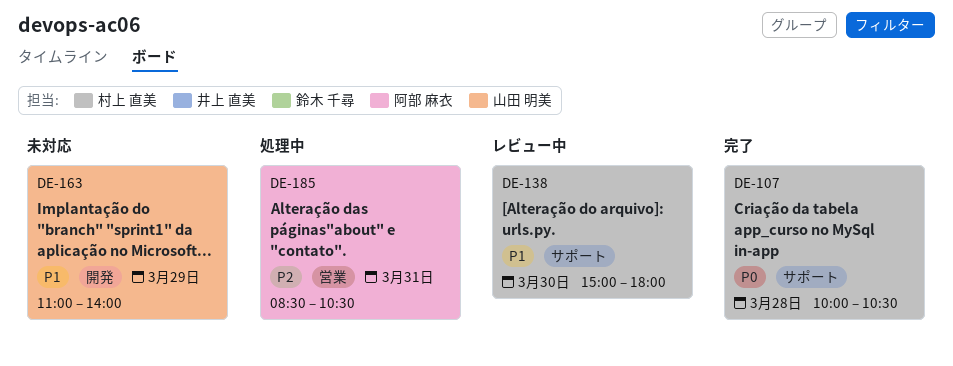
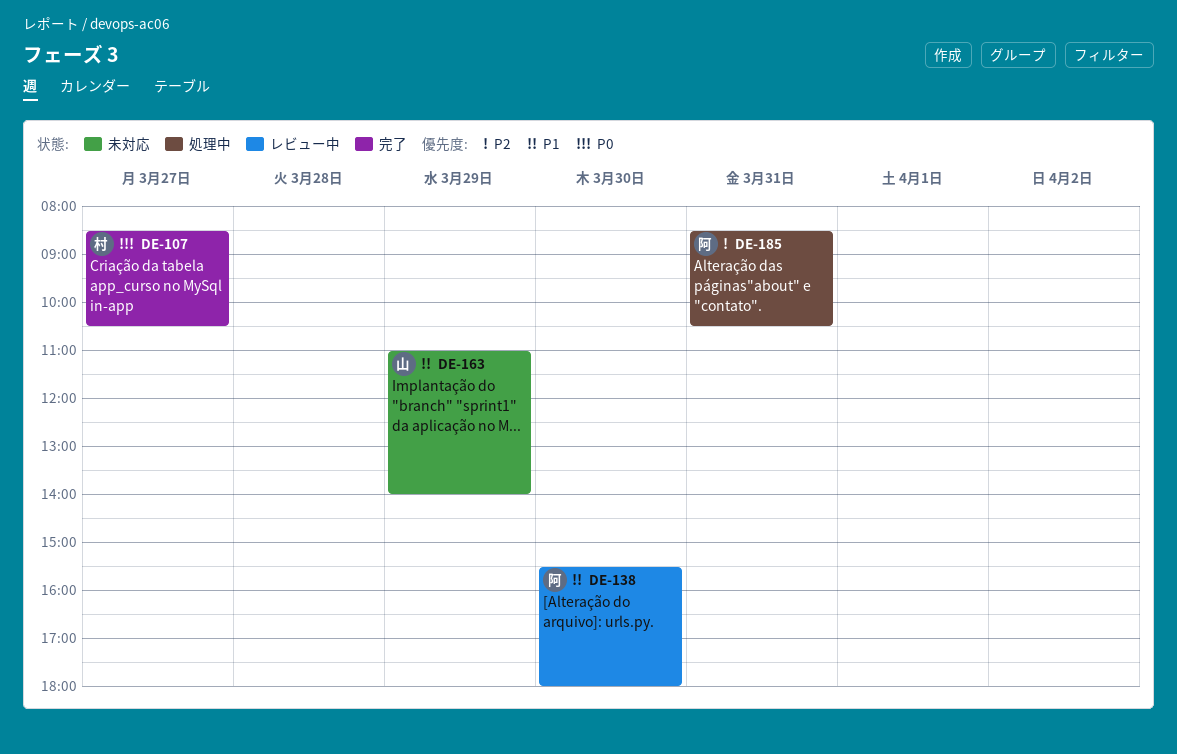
DE-107, day: Mar 28 -> Mar 27
DE-107, begins: 10:00 -> 08:30
DE-138, owner: 村上 直美 -> 阿部 麻衣
DE-138, begins: 15:00 -> 15:30

